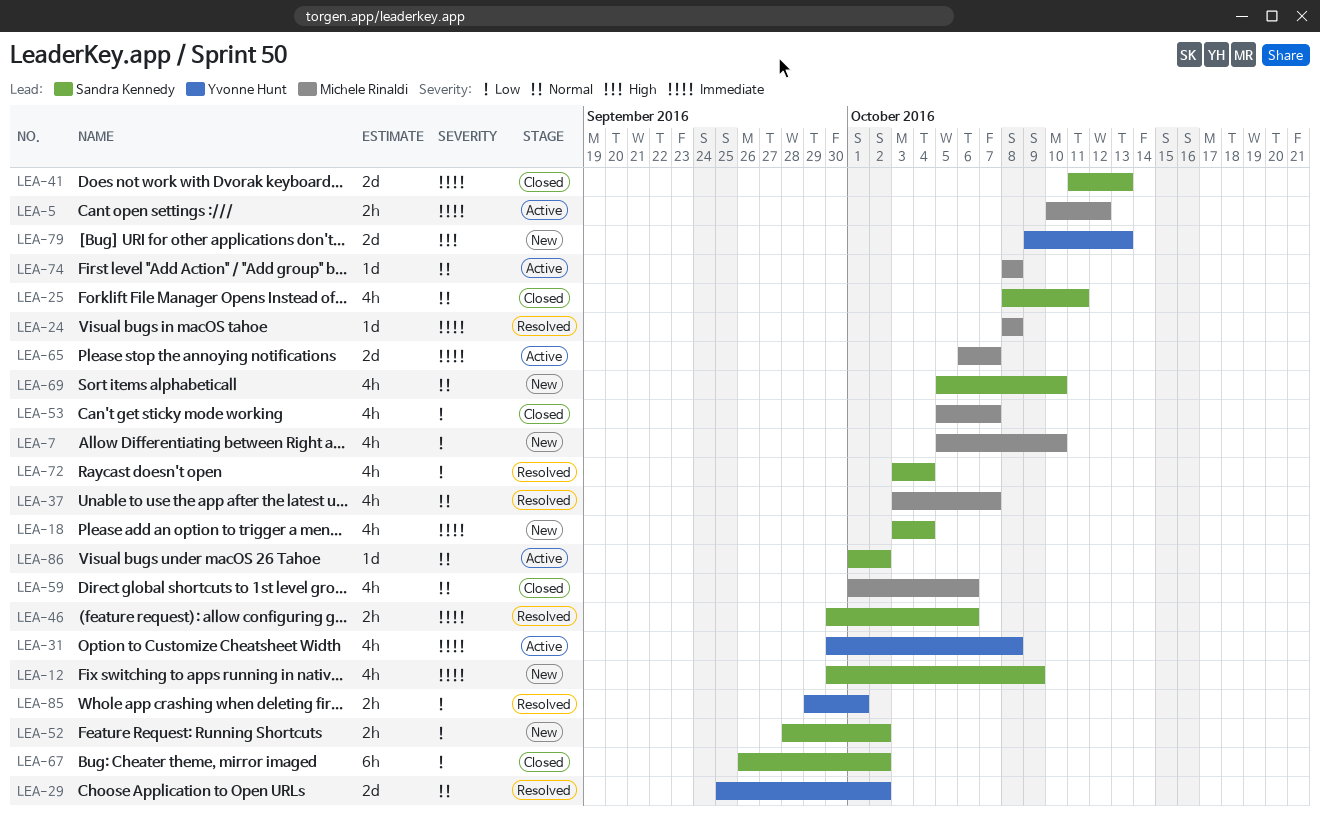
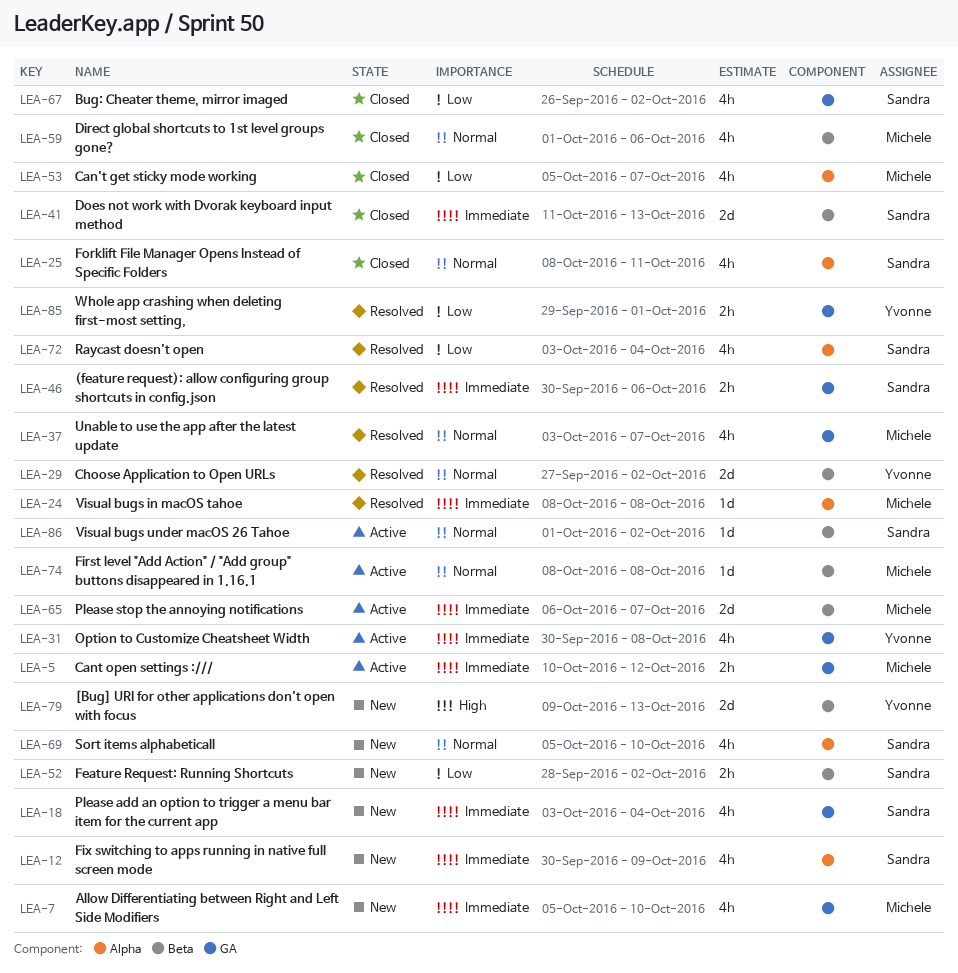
LEA-7, priority: Low -> Immediate
LEA-29, start: Sep 25 -> Sep 27
LEA-67, estimate: 6h -> 4h

